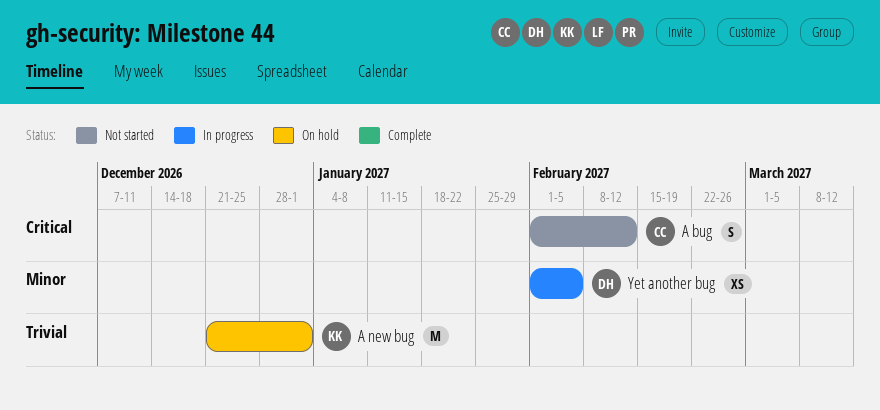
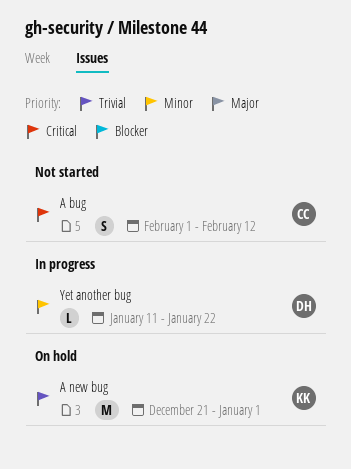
Yet another bug, estimate: XS -> L
Yet another bug, start: Feb 1 -> Jan 11
Yet another bug, due: Feb 5 -> Jan 22

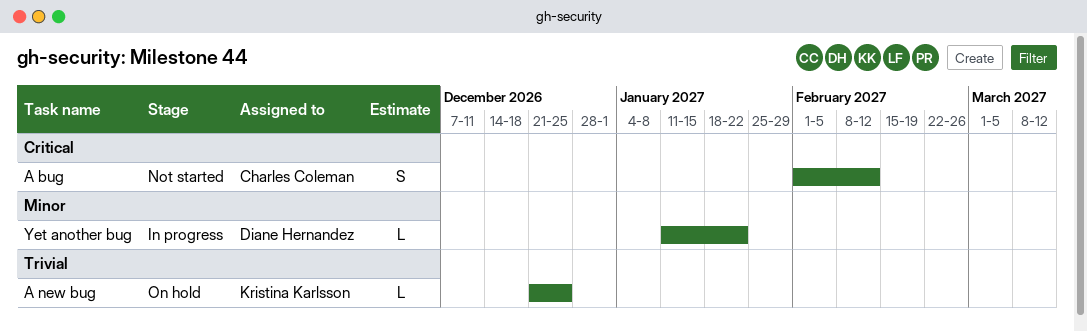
A new bug, estimate: M -> L
A new bug, due: Jan 1 -> Dec 25

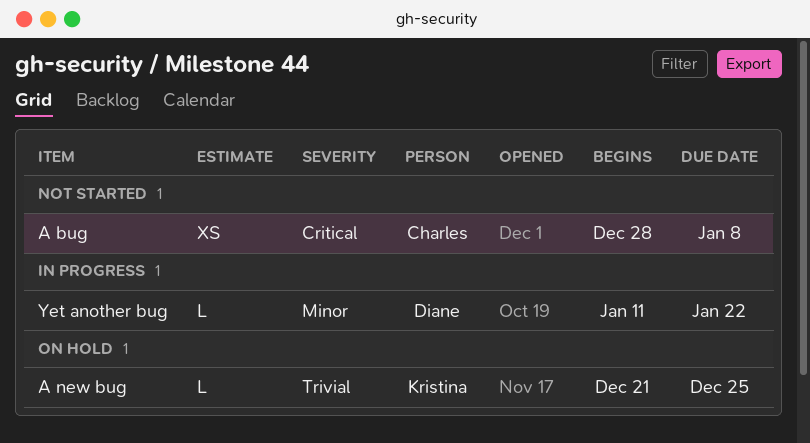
A bug, estimate: S -> XS
A bug, start: Feb 1 -> Dec 28
A bug, due: Feb 12 -> Jan 8

